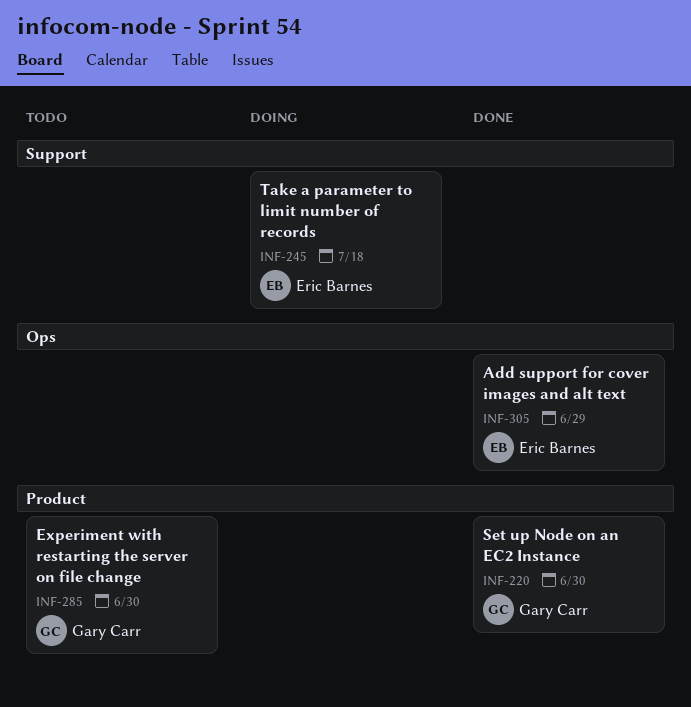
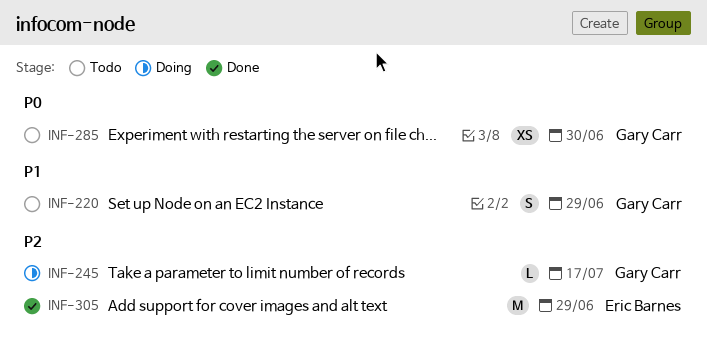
INF-220, status: Done -> Todo
INF-220, due: Jun 30 -> Jun 29
INF-245, owner: Eric Barnes -> Gary Carr
INF-245, due: Jul 18 -> Jul 17

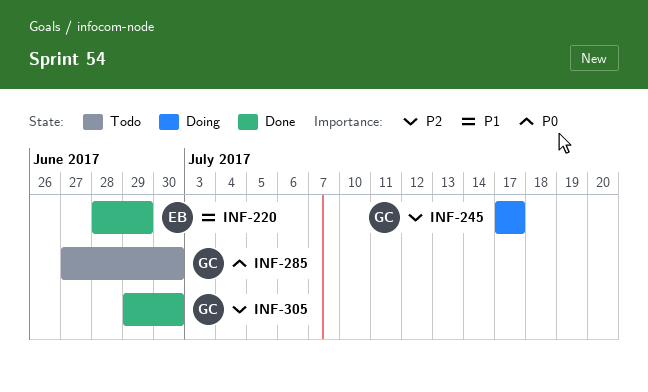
INF-220, status: Todo -> Done
INF-220, owner: Gary Carr -> Eric Barnes
INF-305, owner: Eric Barnes -> Gary Carr
INF-305, due: Jun 29 -> Jun 30

